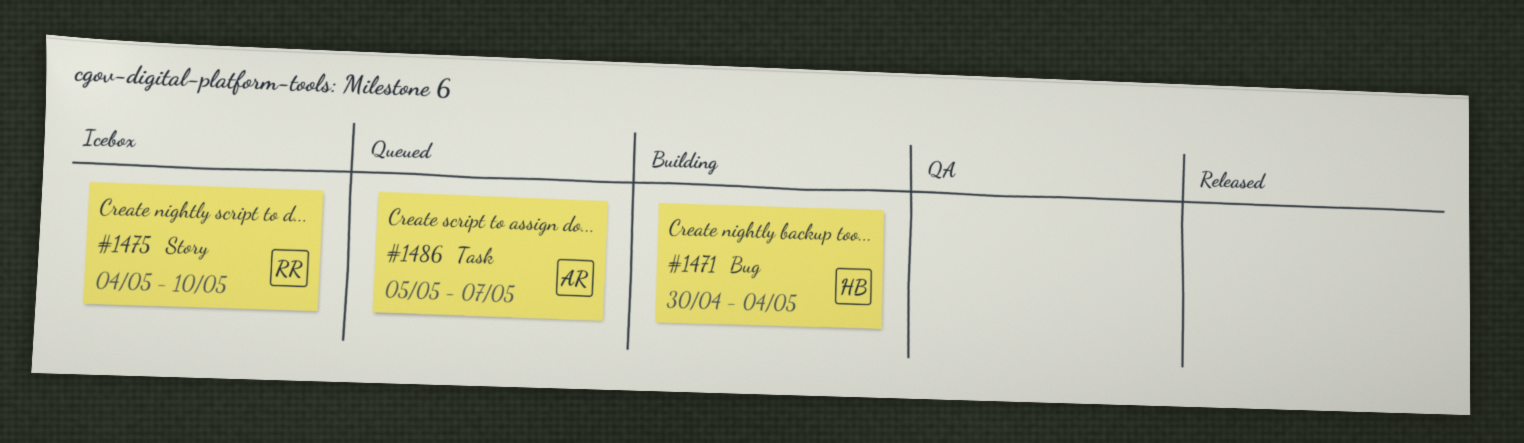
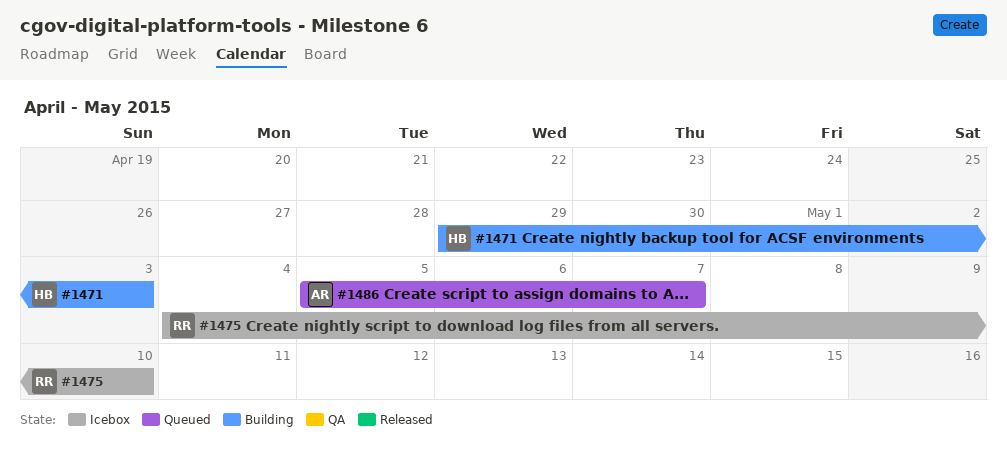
#1471, start: Apr 30 -> Apr 29
#1471, due: May 4 -> May 3

